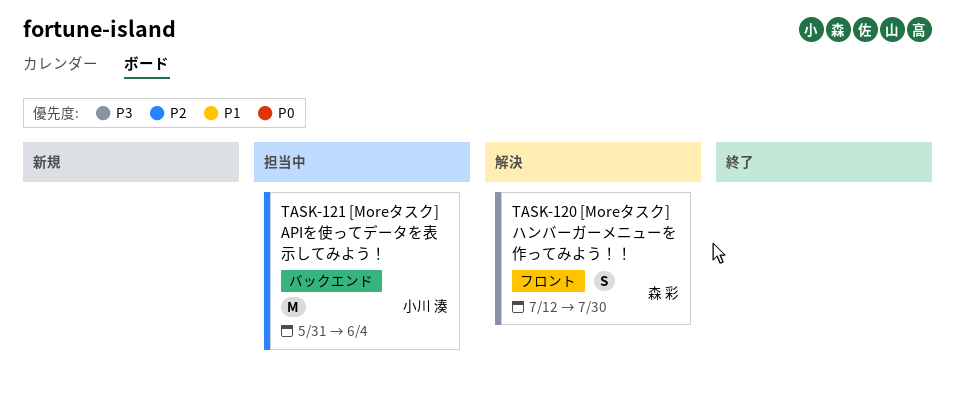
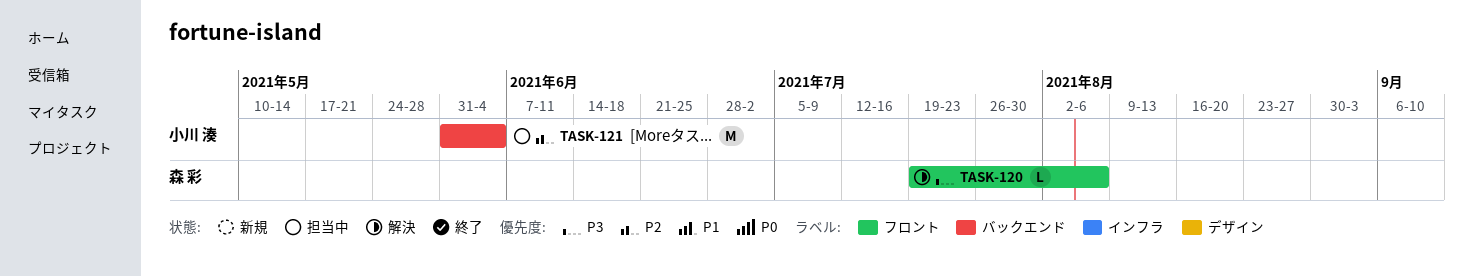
TASK-120, estimate: S -> L
TASK-120, start: Jul 12 -> Jul 19
TASK-120, due: Jul 30 -> Aug 6

